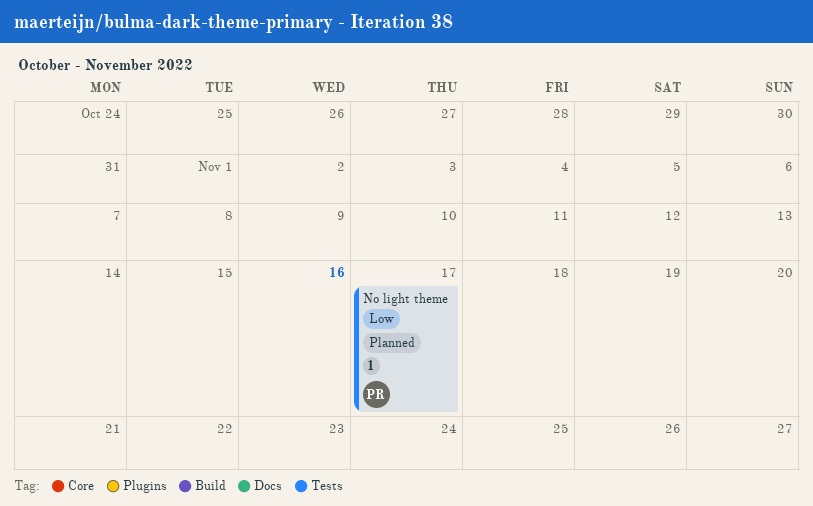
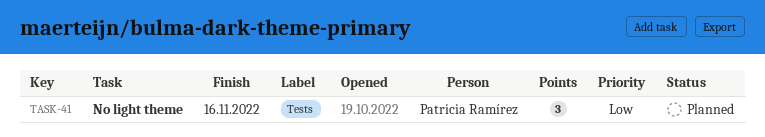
No light theme, estimate: 1 -> 3
No light theme, due: Nov 17 -> Nov 16

